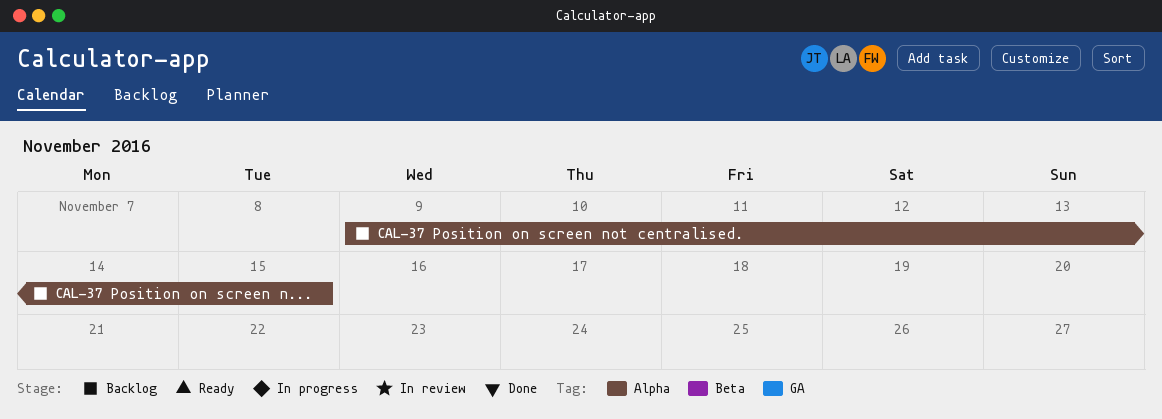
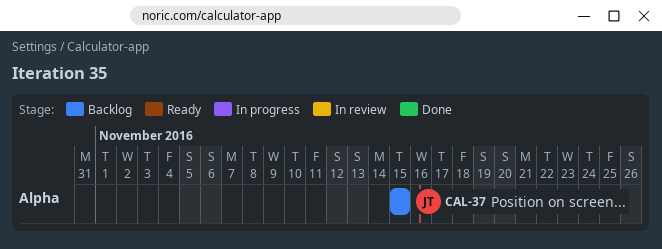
CAL-37, start: Nov 9 -> Nov 15

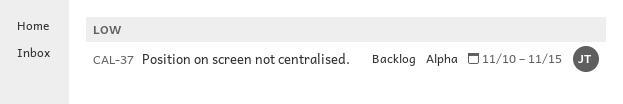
CAL-37, start: Nov 15 -> Nov 10

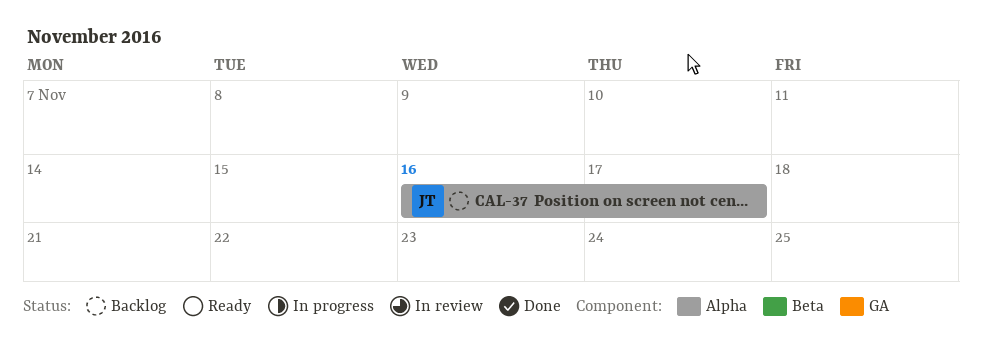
CAL-37, start: Nov 10 -> Nov 16
CAL-37, due: Nov 15 -> Nov 17

